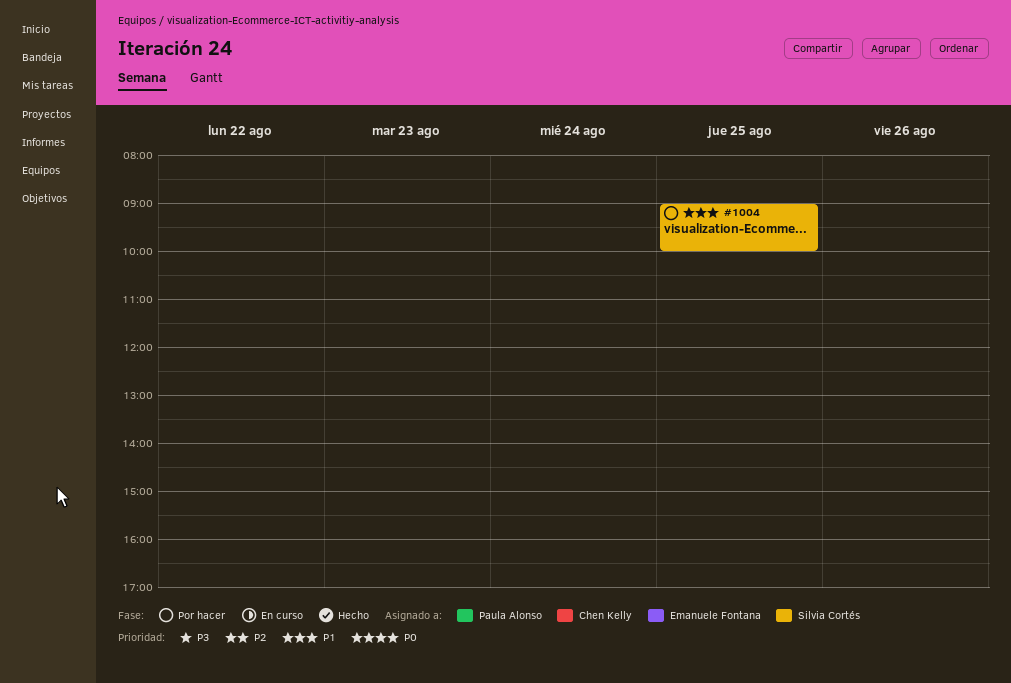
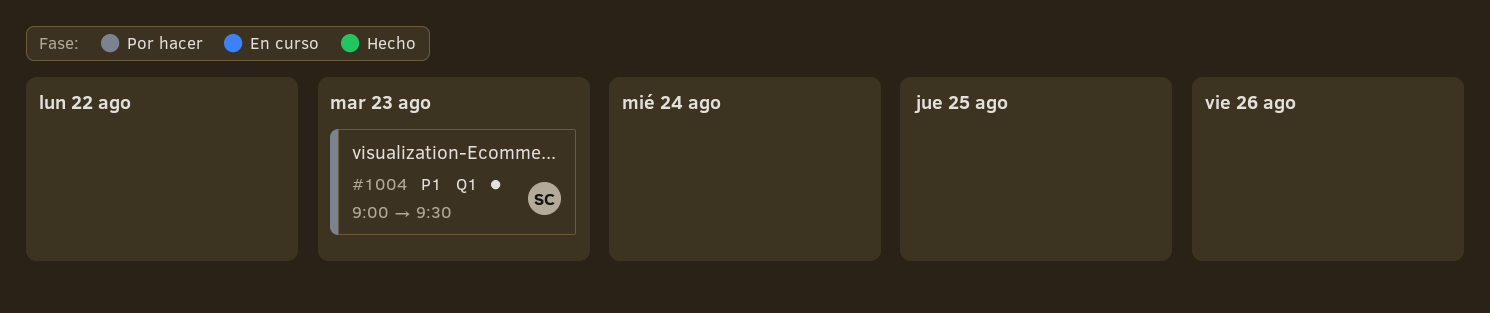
#1004, day: Aug 25 -> Aug 23
#1004, ends: 10:00 -> 09:30

